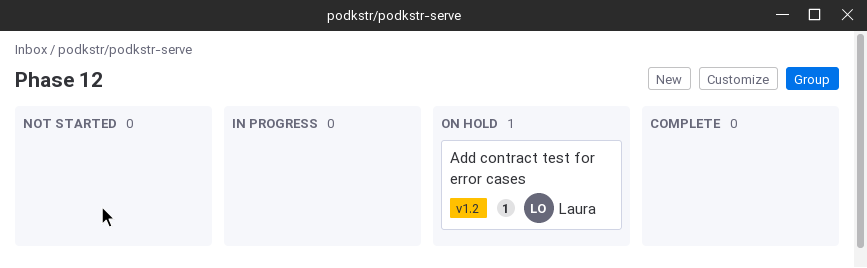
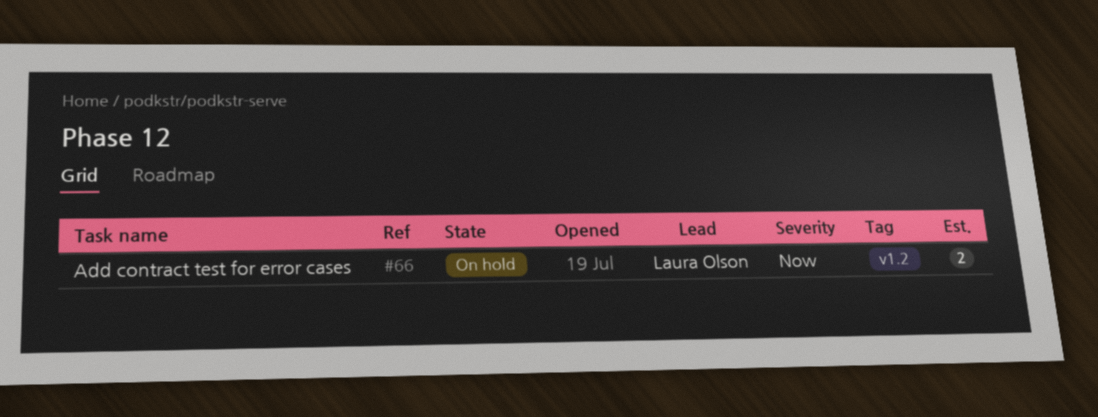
Add contract test for error cases, estimate: 1 -> 2

